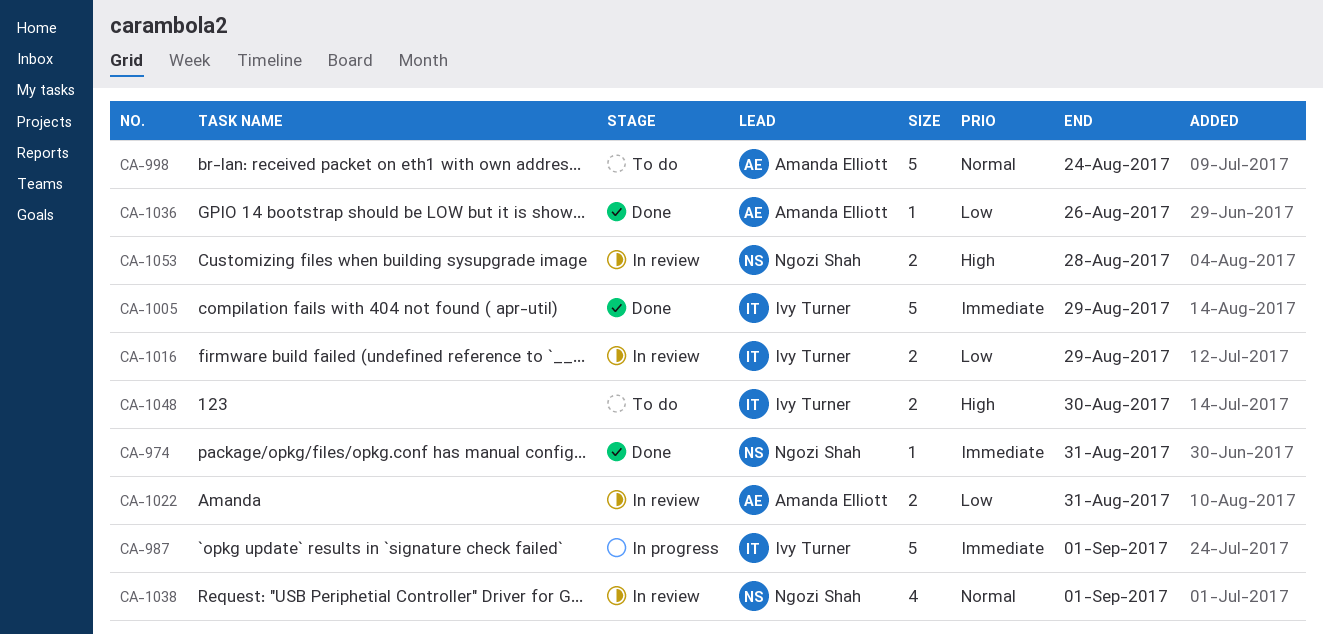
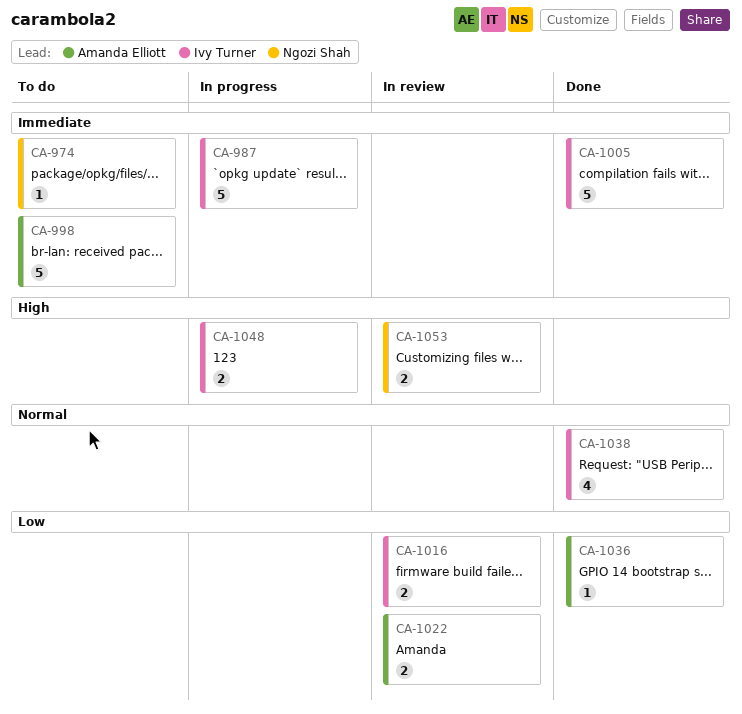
CA-974, status: Done -> To do
CA-998, priority: Normal -> Immediate
CA-1038, status: In review -> Done
CA-1038, owner: Ngozi Shah -> Ivy Turner
CA-1048, status: To do -> In progress

